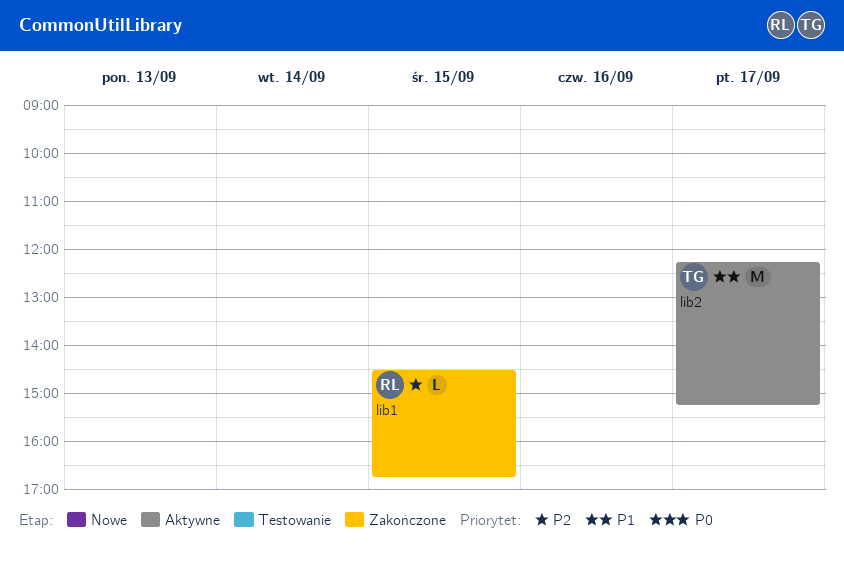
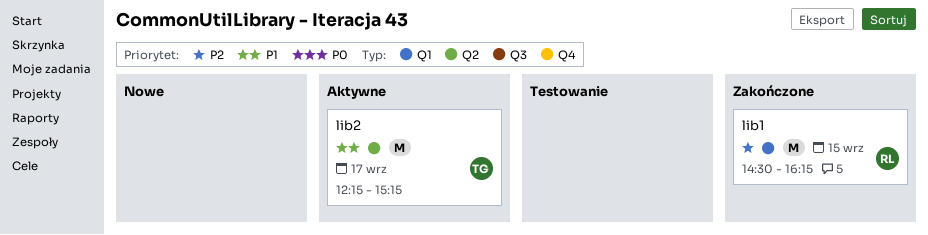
lib1, estimate: L -> M
lib1, ends: 16:45 -> 16:15

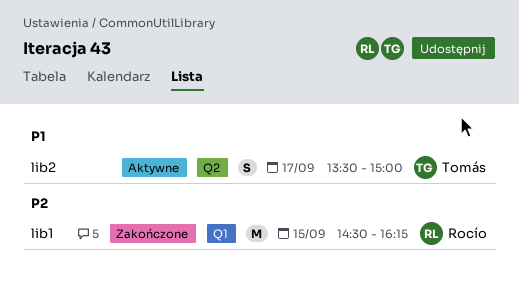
lib2, estimate: M -> S
lib2, begins: 12:15 -> 13:30
lib2, ends: 15:15 -> 15:00

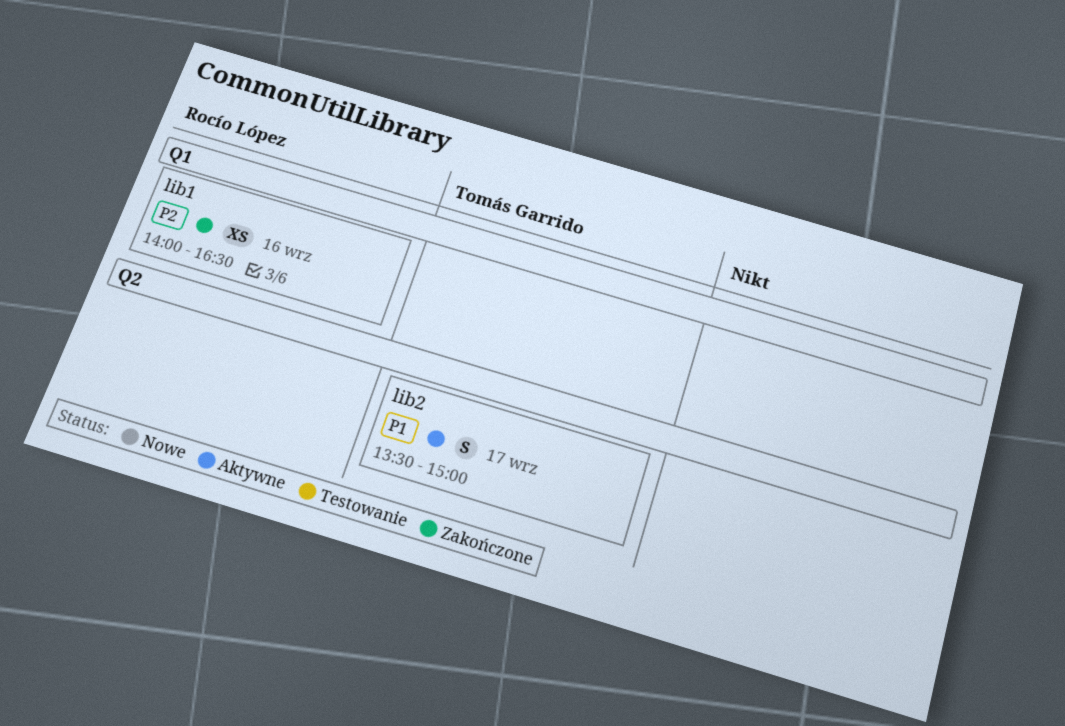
lib1, estimate: M -> XS
lib1, day: Sep 15 -> Sep 16
lib1, begins: 14:30 -> 14:00
lib1, ends: 16:15 -> 16:30

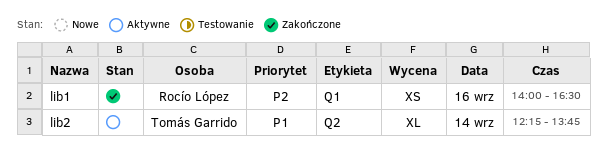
lib2, estimate: S -> XL
lib2, day: Sep 17 -> Sep 14
lib2, begins: 13:30 -> 12:15
lib2, ends: 15:00 -> 13:45

